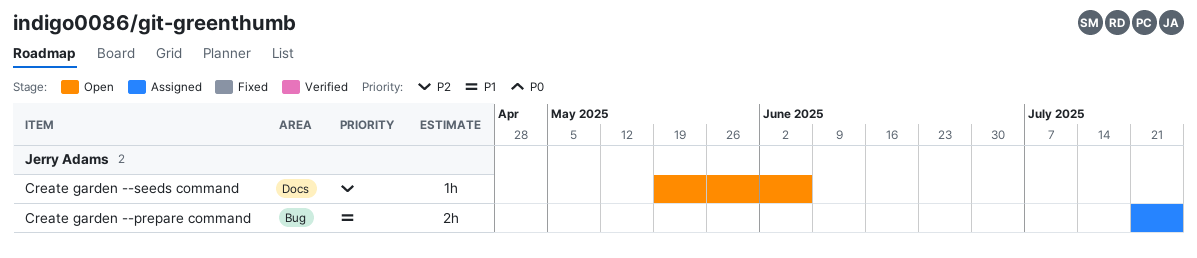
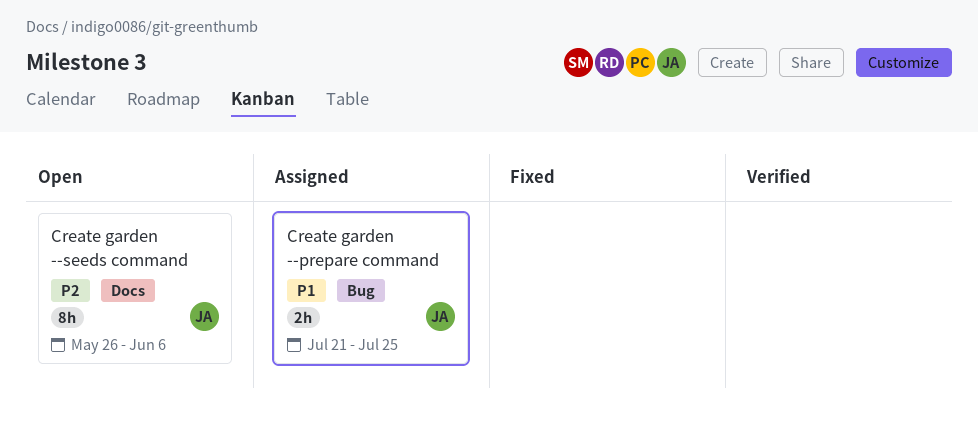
Create garden --seeds command, estimate: 1h -> 8h
Create garden --seeds command, start: May 19 -> May 26

